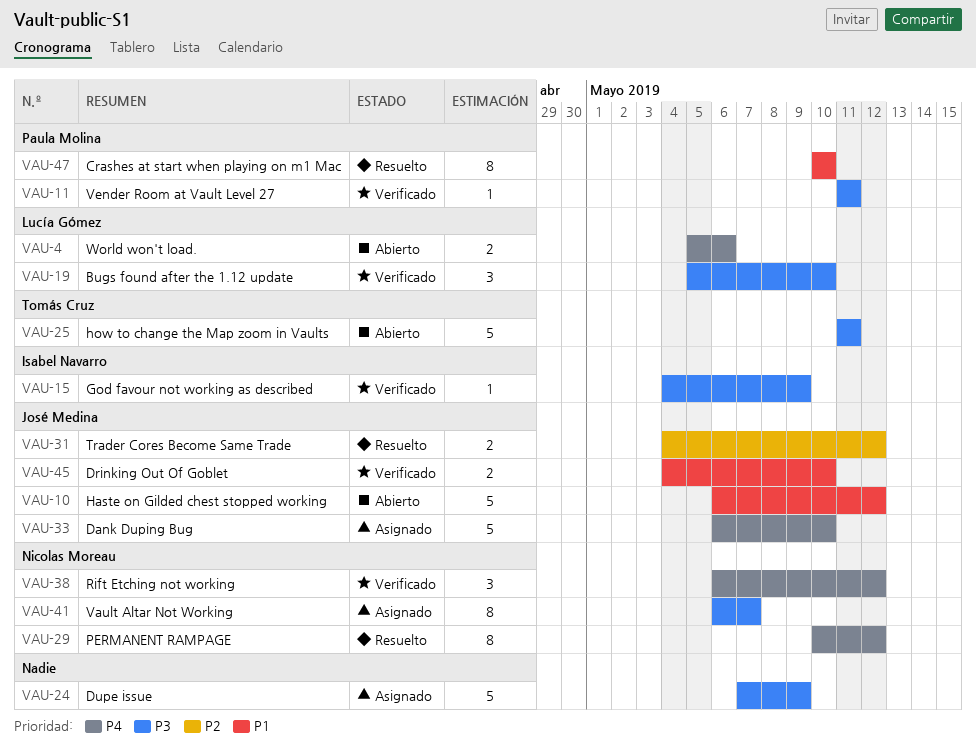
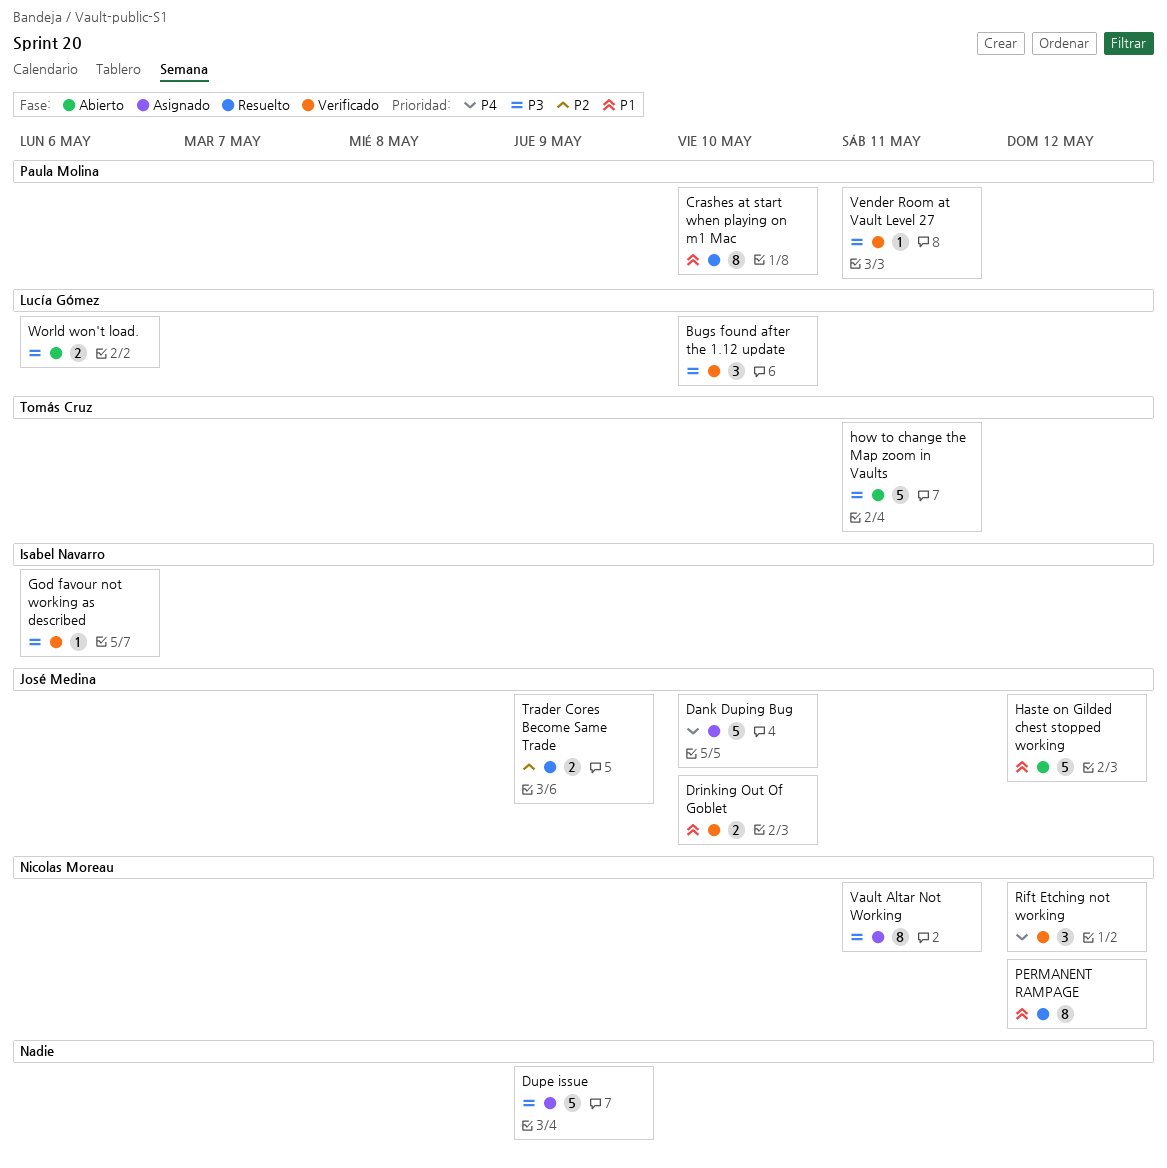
God favour not working as described, due: May 9 -> May 6
PERMANENT RAMPAGE, priority: P4 -> P1
Trader Cores Become Same Trade, due: May 12 -> May 9
Vault Altar Not Working, due: May 7 -> May 11
World won't load., priority: P4 -> P3

